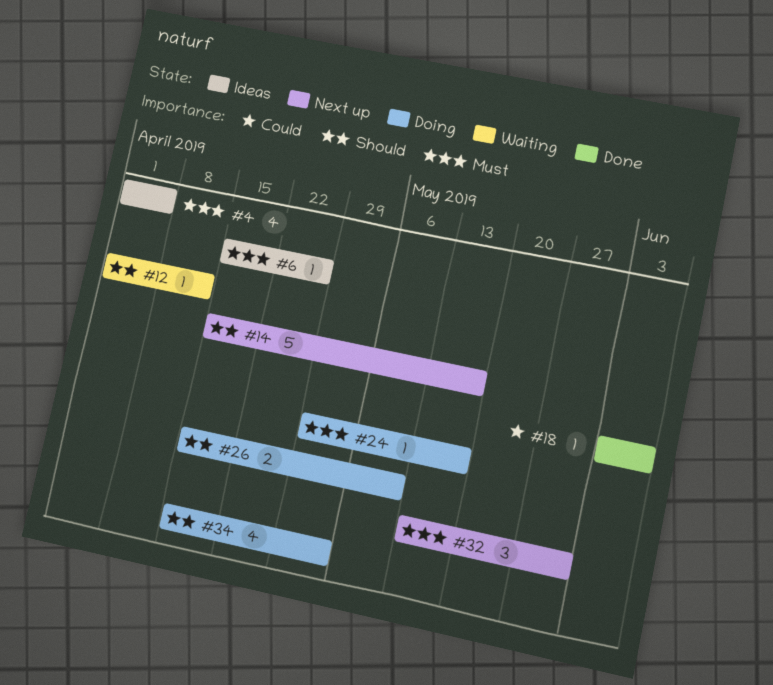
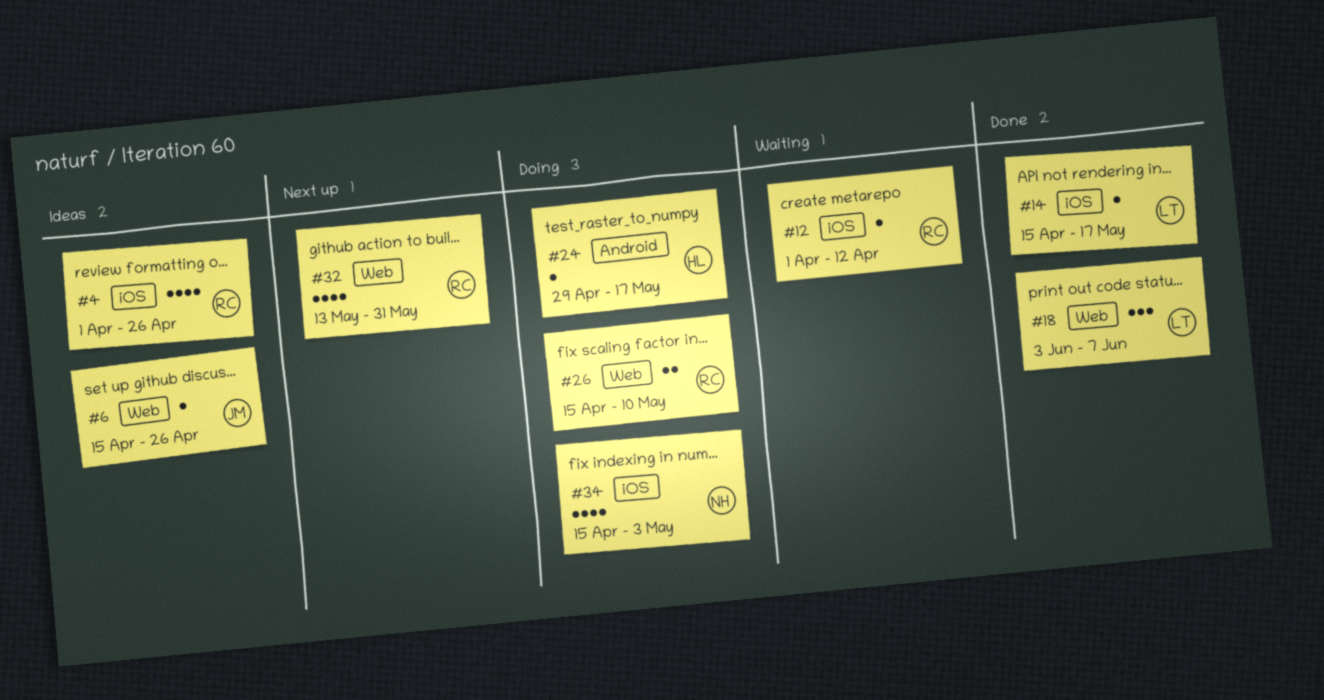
#4, due: Apr 5 -> Apr 26
#14, status: Next up -> Done
#14, estimate: 5 -> 1
#18, estimate: 1 -> 3
#32, estimate: 3 -> 4

